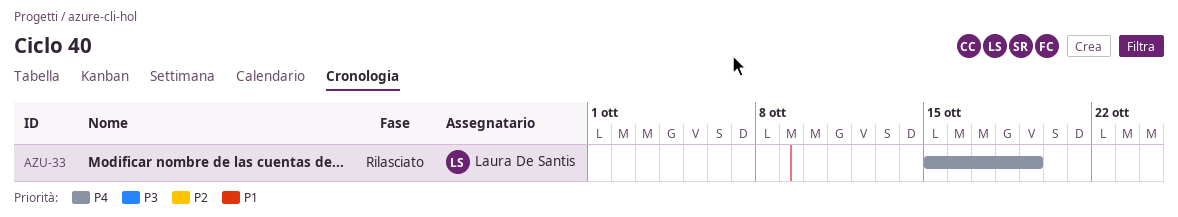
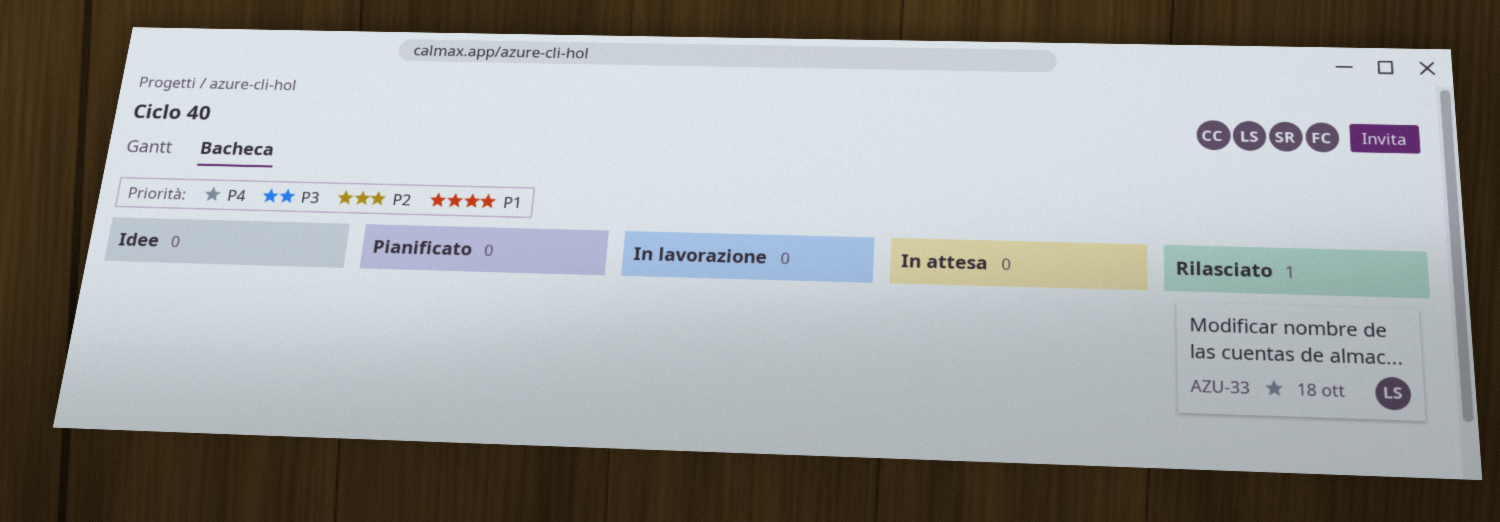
AZU-33, due: Oct 19 -> Oct 18

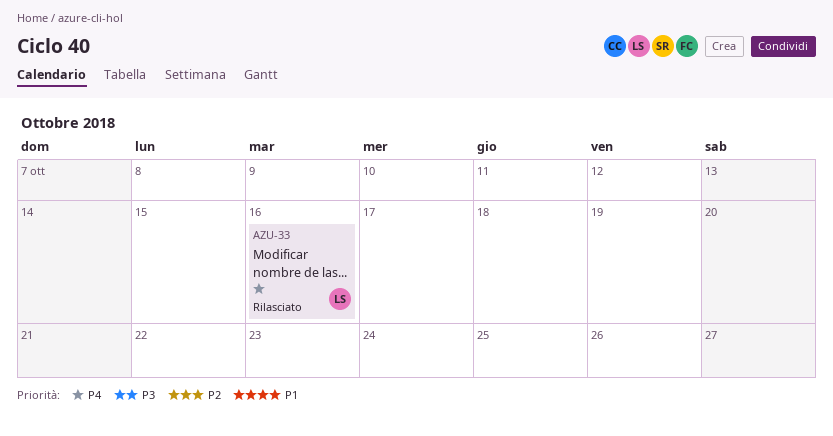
AZU-33, due: Oct 18 -> Oct 16

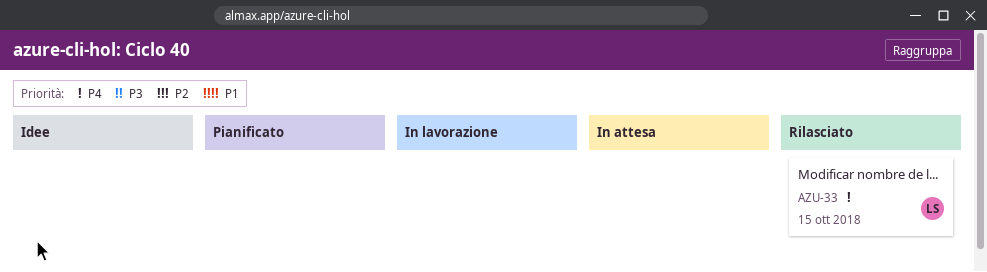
AZU-33, due: Oct 16 -> Oct 15

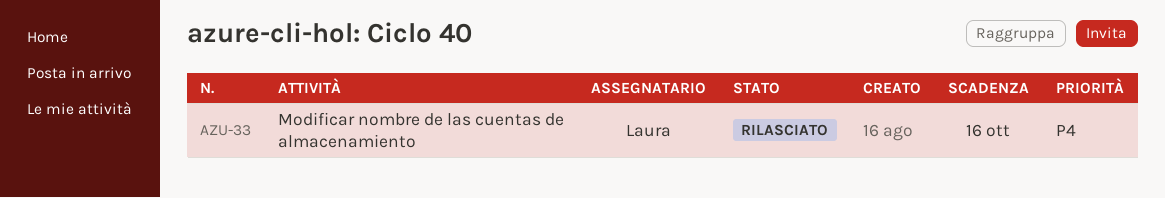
AZU-33, due: Oct 15 -> Oct 16

